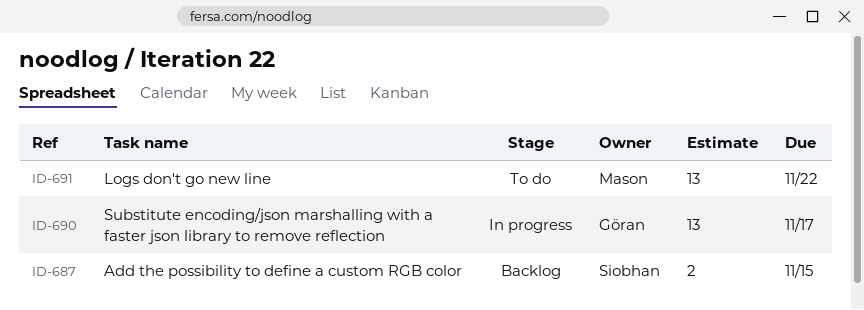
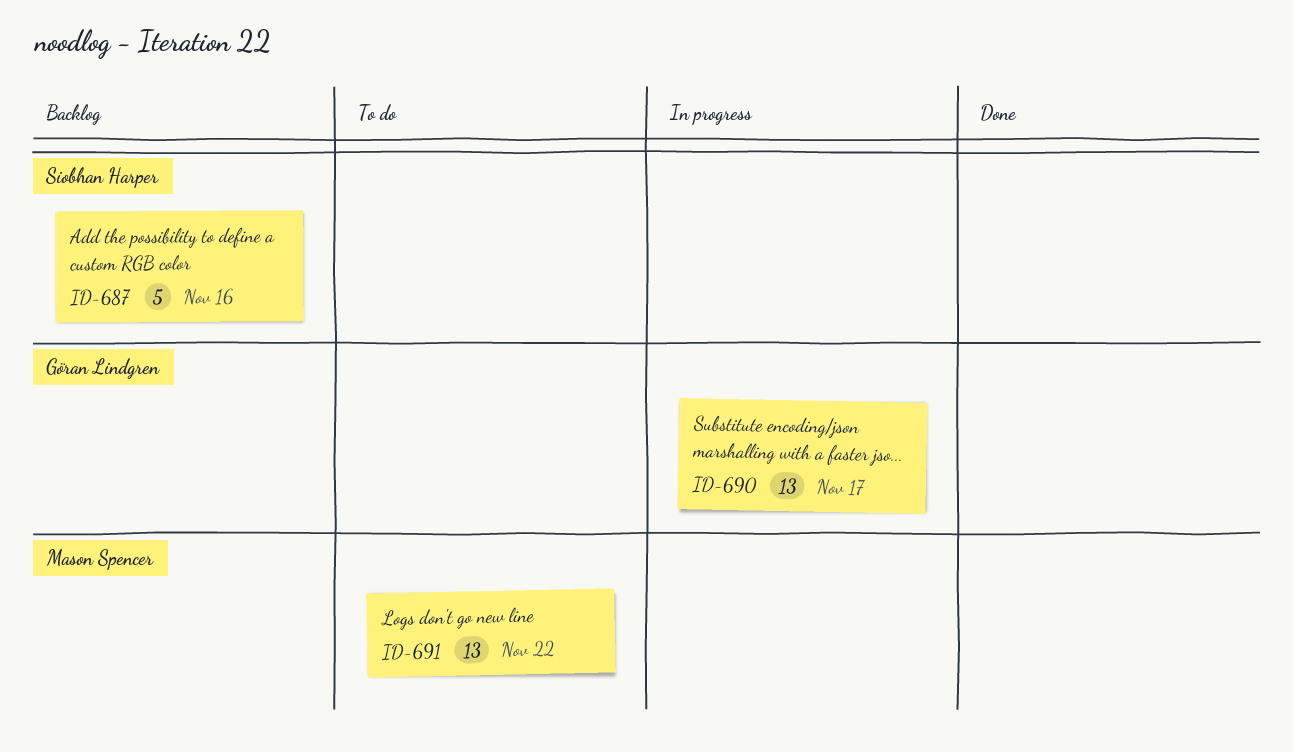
ID-687, estimate: 2 -> 5
ID-687, due: Nov 15 -> Nov 16

